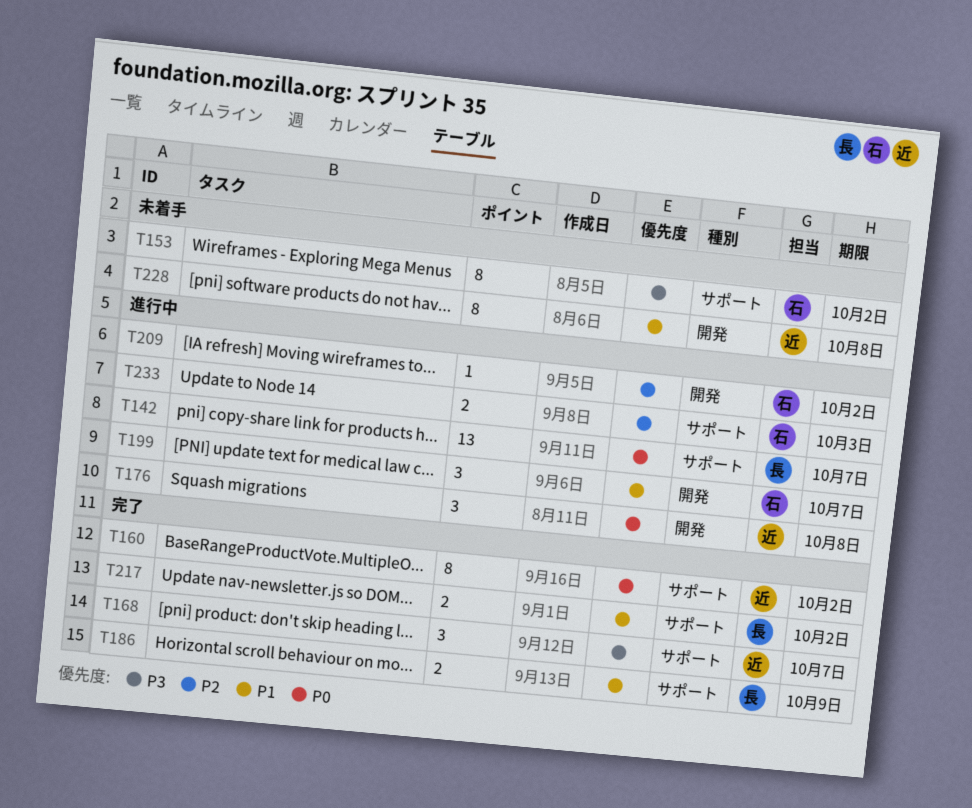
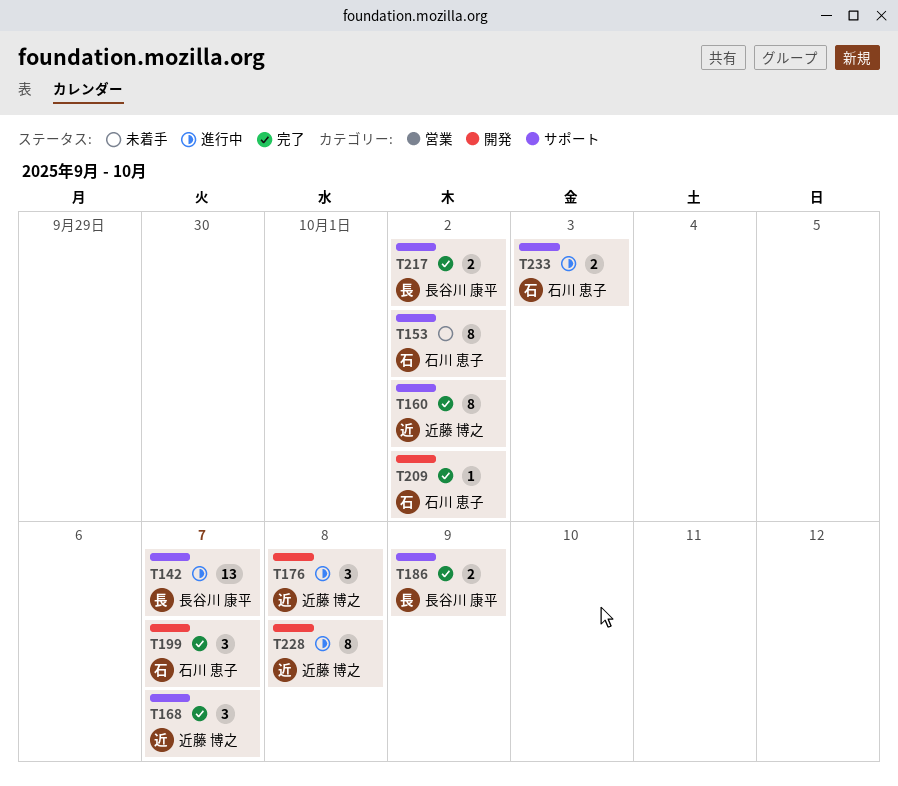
T199, status: 進行中 -> 完了
T209, status: 進行中 -> 完了
T228, status: 未着手 -> 進行中

